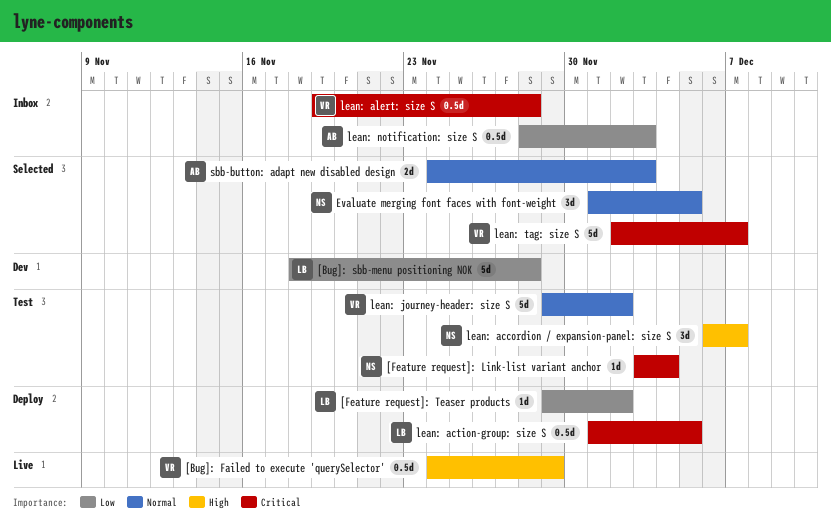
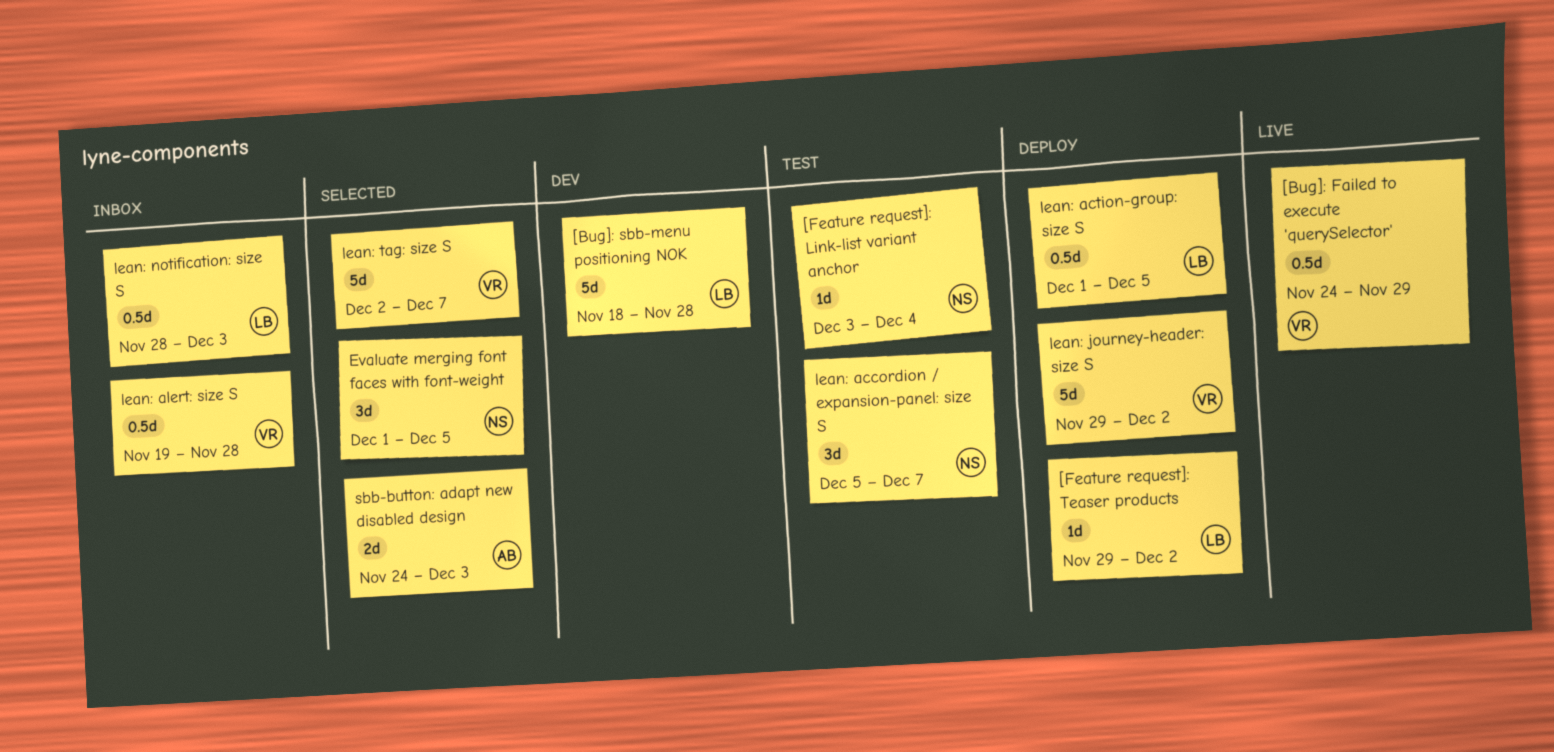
lean: accordion / expansion-panel: size S, start: Dec 6 -> Dec 5
lean: journey-header: size S, status: Test -> Deploy
lean: notification: size S, owner: AB -> LB

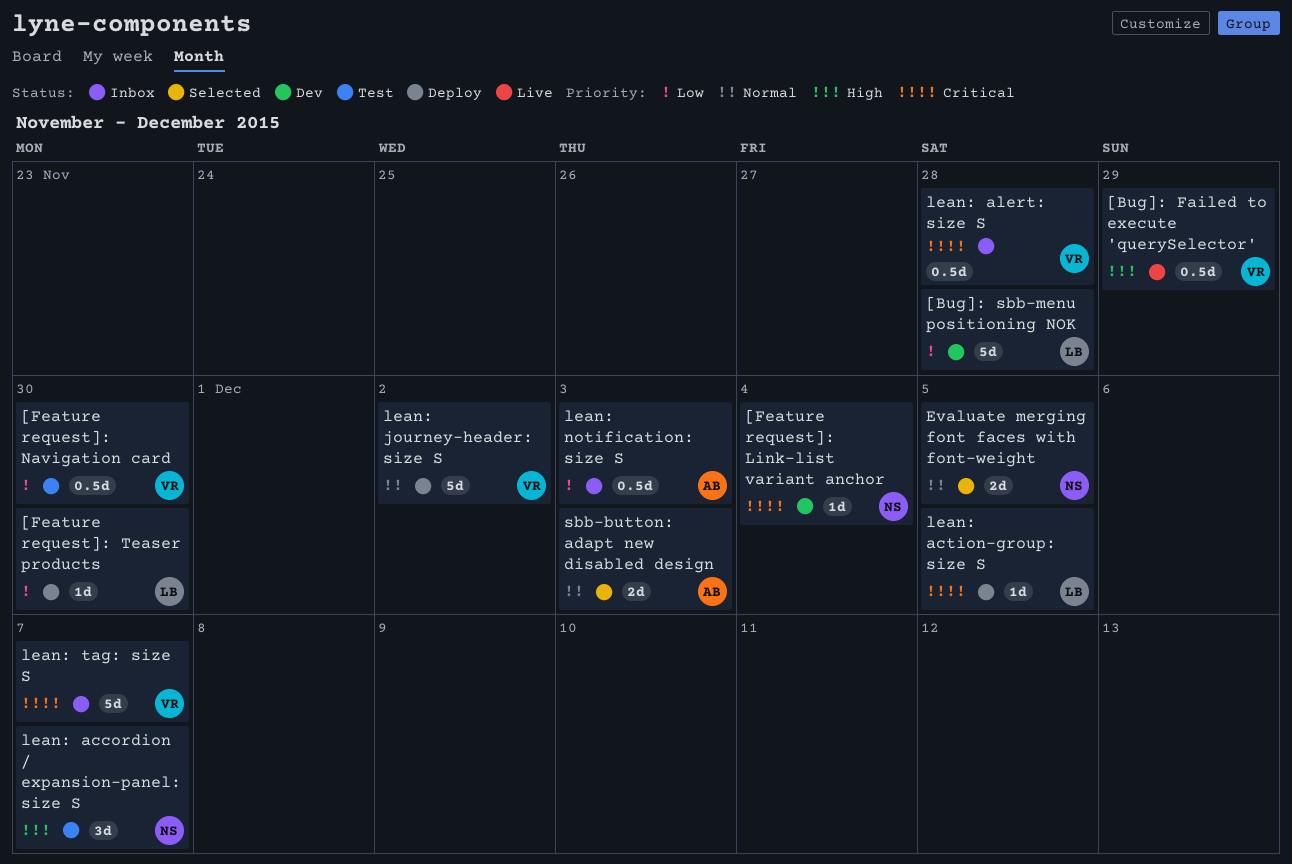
[Feature request]: Link-list variant anchor, status: Test -> Dev
[Feature request]: Navigation card: none -> present
[Feature request]: Teaser products, due: Dec 2 -> Nov 30
Evaluate merging font faces with font-weight, estimate: 3d -> 2d
lean: action-group: size S, estimate: 0.5d -> 1d
lean: notification: size S, owner: LB -> AB
lean: tag: size S, status: Selected -> Inbox

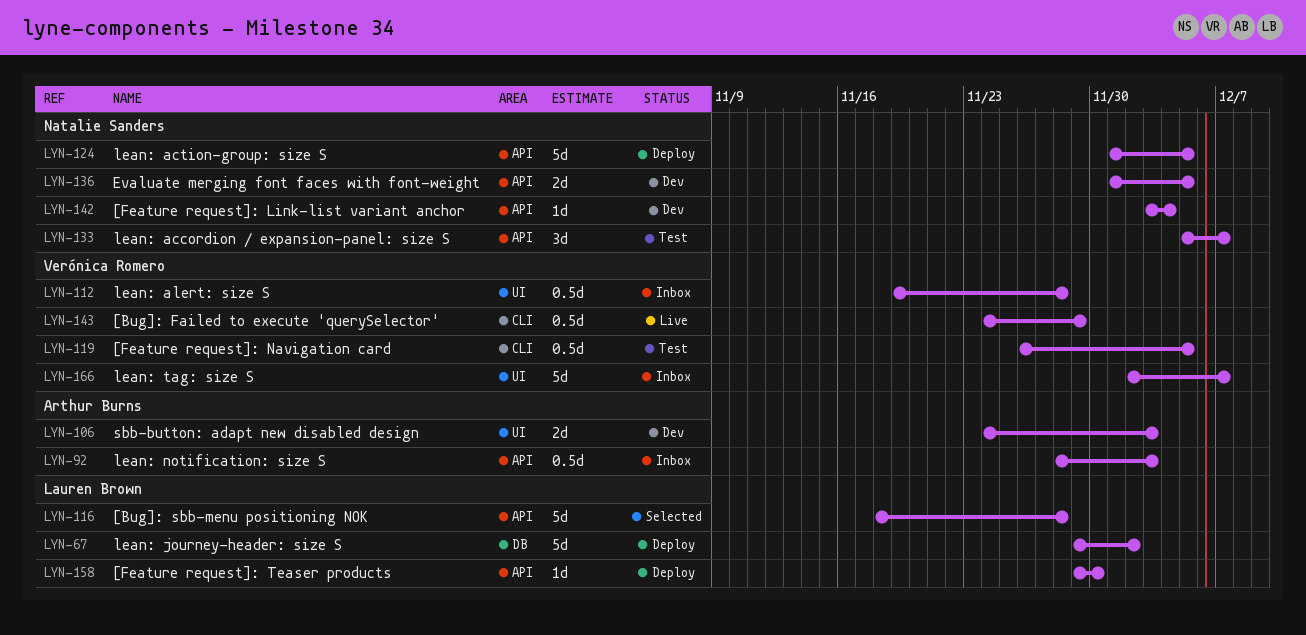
[Bug]: sbb-menu positioning NOK, status: Dev -> Selected
[Feature request]: Navigation card, due: Nov 30 -> Dec 5
Evaluate merging font faces with font-weight, status: Selected -> Dev
lean: action-group: size S, owner: Lauren Brown -> Natalie Sanders
lean: action-group: size S, estimate: 1d -> 5d
lean: journey-header: size S, owner: Verónica Romero -> Lauren Brown
sbb-button: adapt new disabled design, status: Selected -> Dev

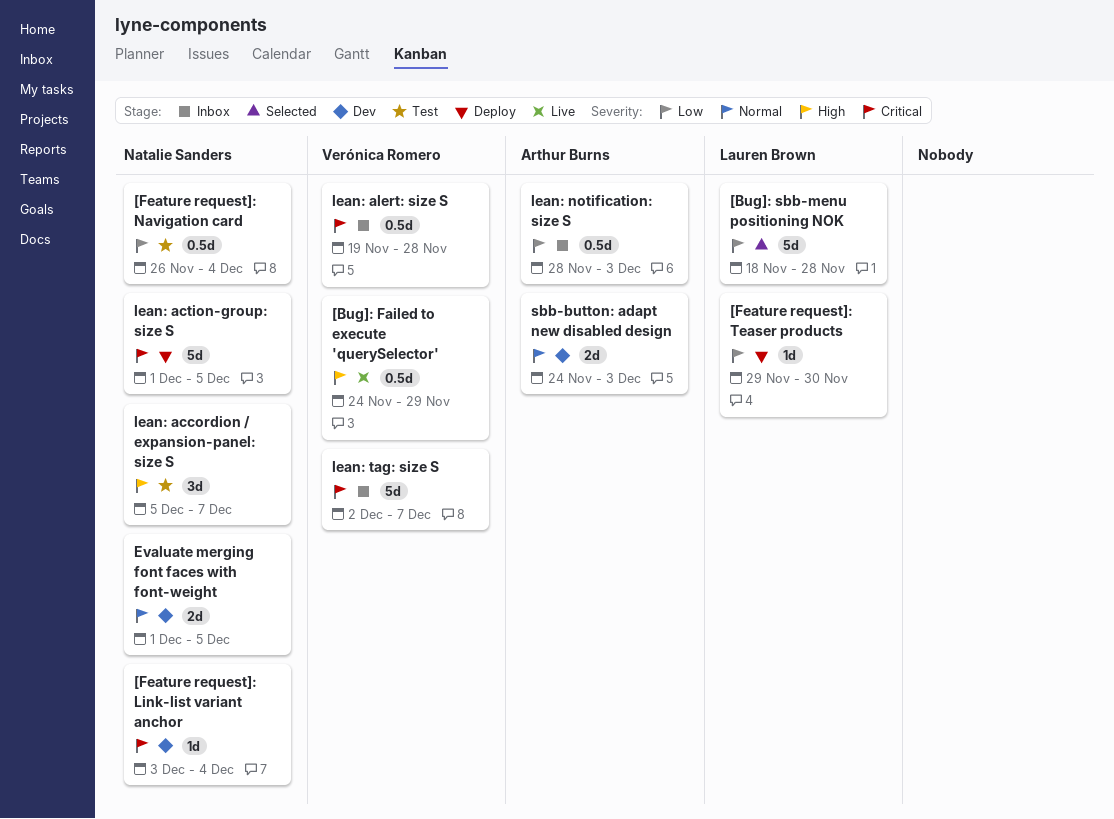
[Feature request]: Navigation card, owner: Verónica Romero -> Natalie Sanders
[Feature request]: Navigation card, due: Dec 5 -> Dec 4
lean: journey-header: size S: present -> none

